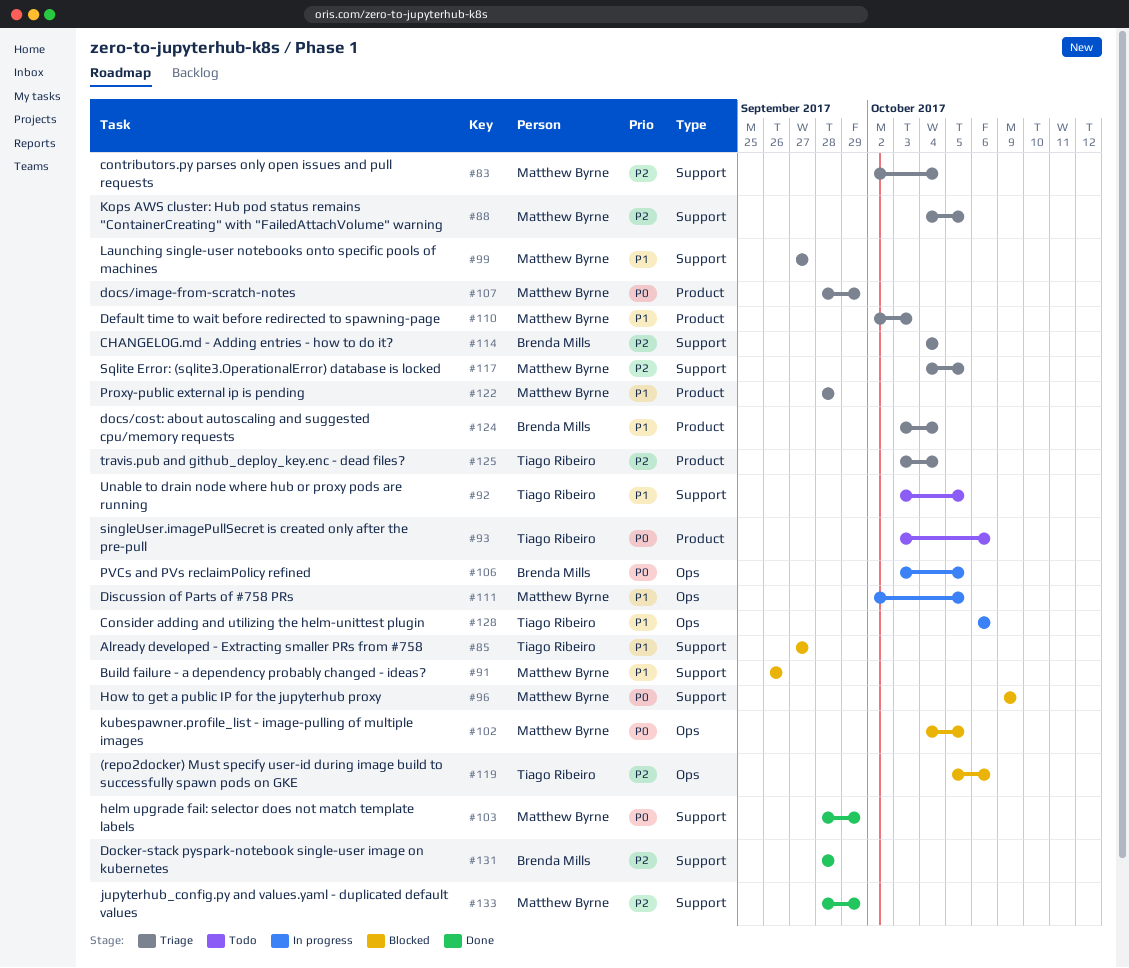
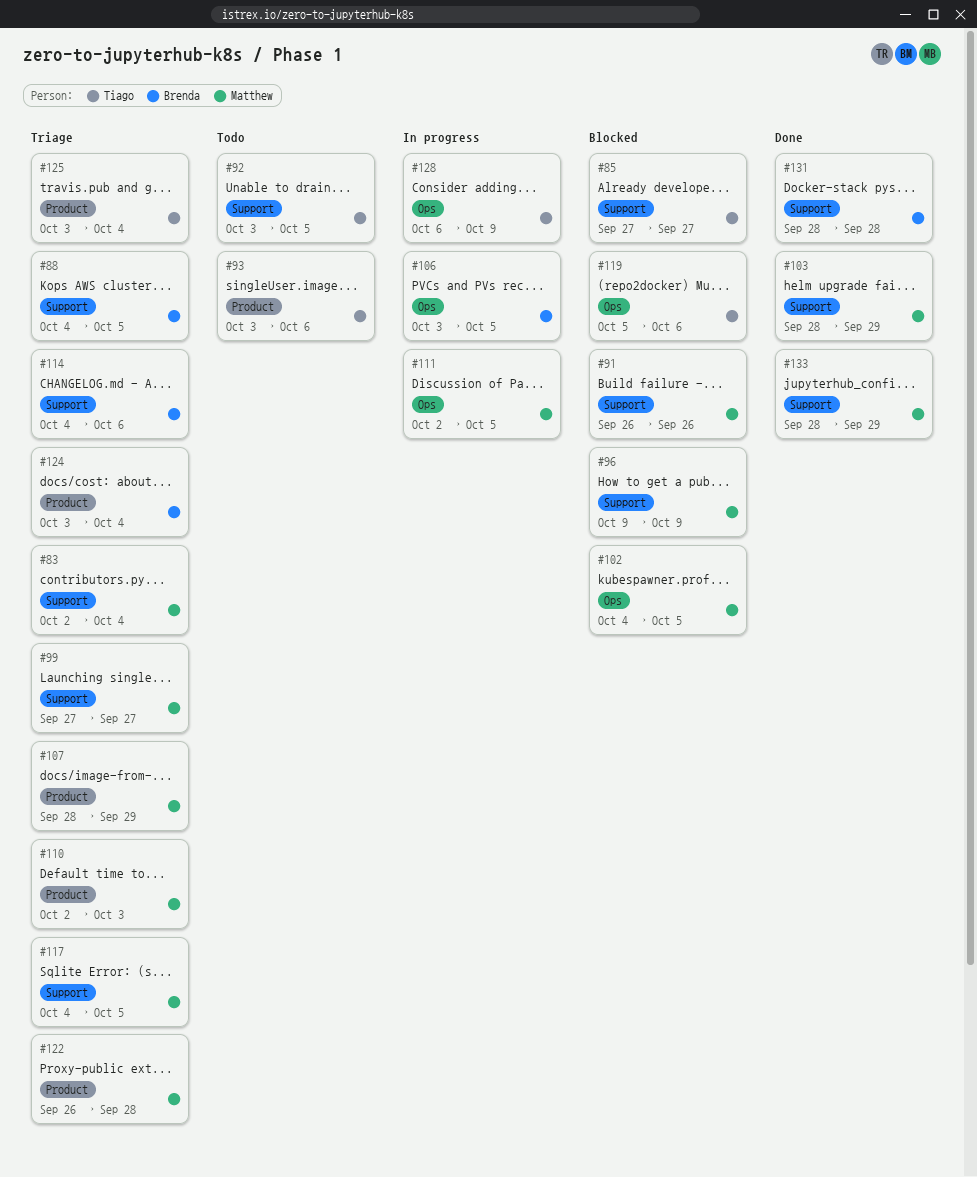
#88, owner: Matthew Byrne -> Brenda Mills
#114, due: Oct 4 -> Oct 6
#122, start: Sep 28 -> Sep 26
#128, due: Oct 6 -> Oct 9

